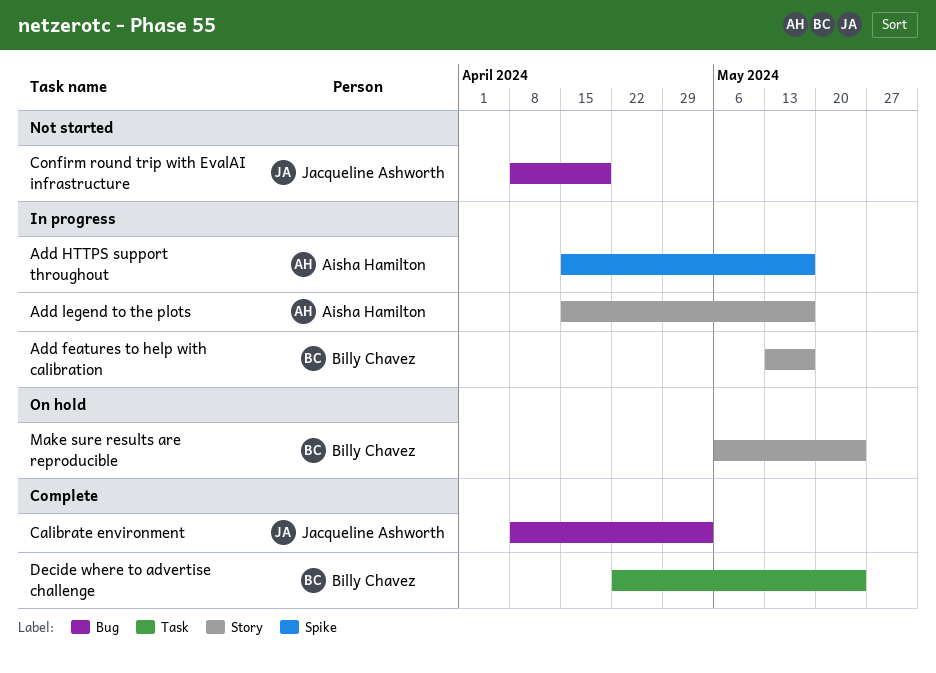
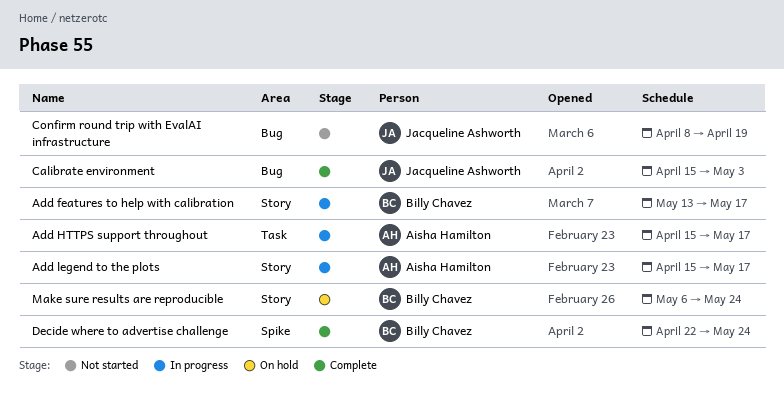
Add HTTPS support throughout, label: Spike -> Task
Calibrate environment, start: Apr 8 -> Apr 15
Decide where to advertise challenge, label: Task -> Spike

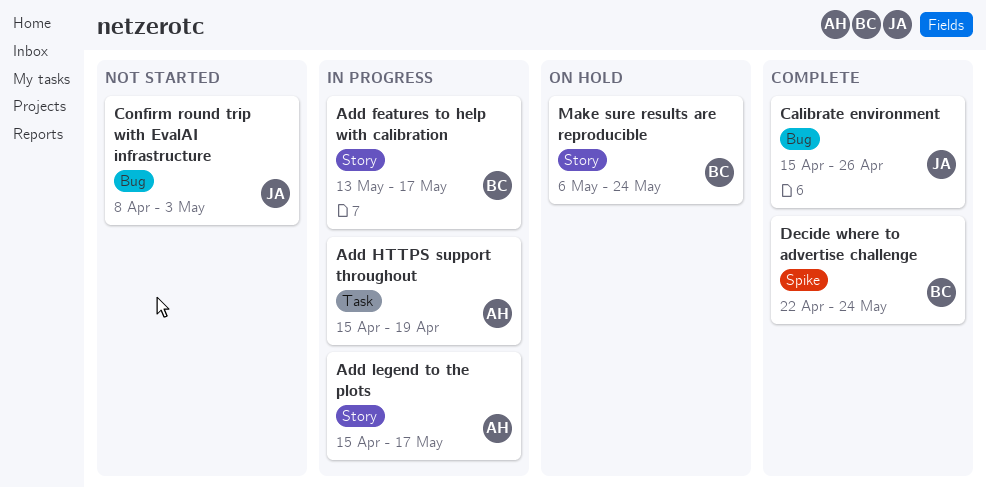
Add HTTPS support throughout, due: May 17 -> Apr 19
Calibrate environment, due: May 3 -> Apr 26
Confirm round trip with EvalAI infrastructure, due: Apr 19 -> May 3

